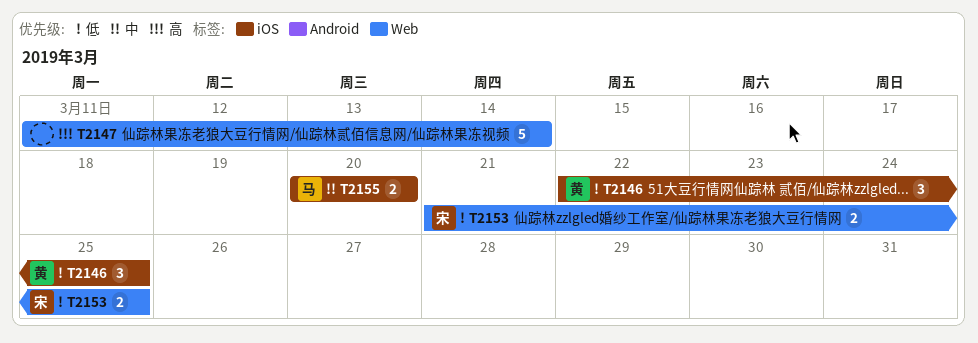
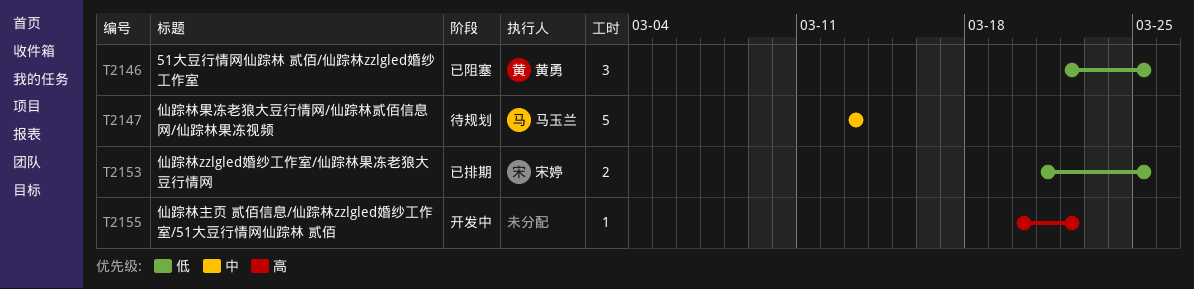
T2147, owner: none -> 马玉兰
T2147, priority: 高 -> 中
T2147, start: Mar 11 -> Mar 13
T2147, due: Mar 14 -> Mar 13
T2155, owner: 马玉兰 -> none
T2155, priority: 中 -> 高
T2155, estimate: 2 -> 1
T2155, due: Mar 20 -> Mar 22

